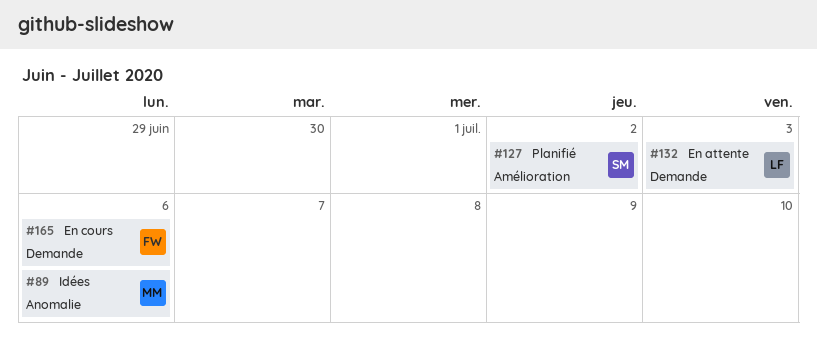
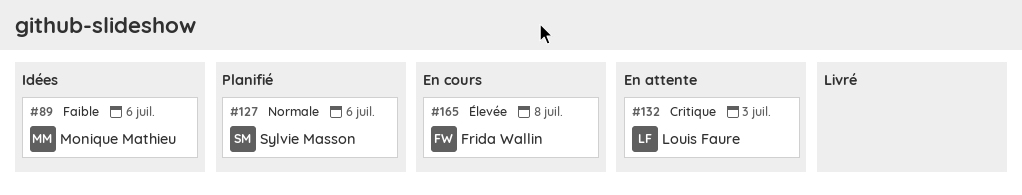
#127, due: Jul 2 -> Jul 6
#165, due: Jul 6 -> Jul 8

